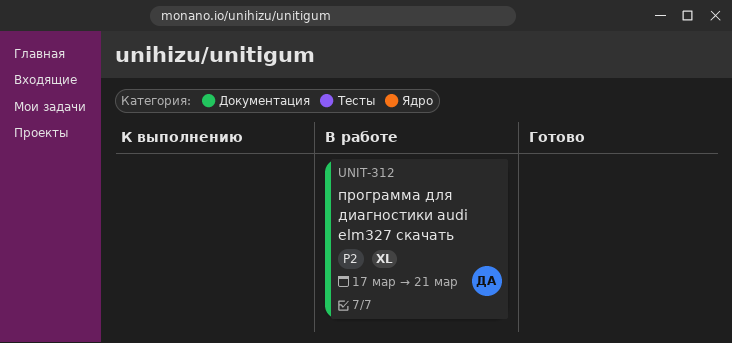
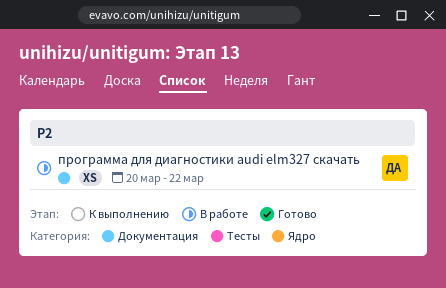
программа для диагностики audi elm327 скачать, estimate: XL -> XS
программа для диагностики audi elm327 скачать, start: Mar 17 -> Mar 20
программа для диагностики audi elm327 скачать, due: Mar 21 -> Mar 22

